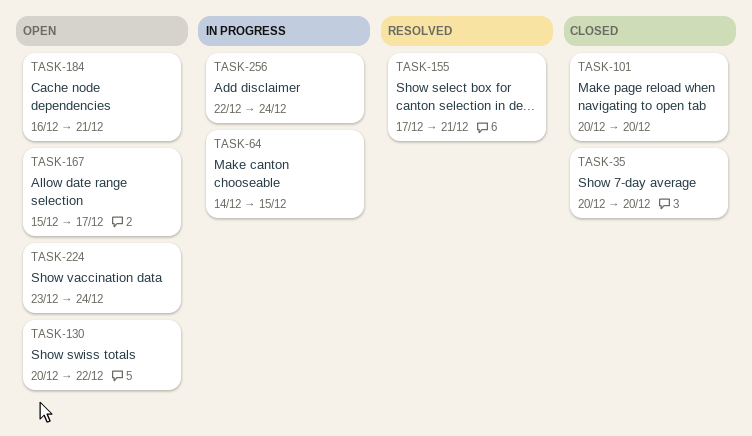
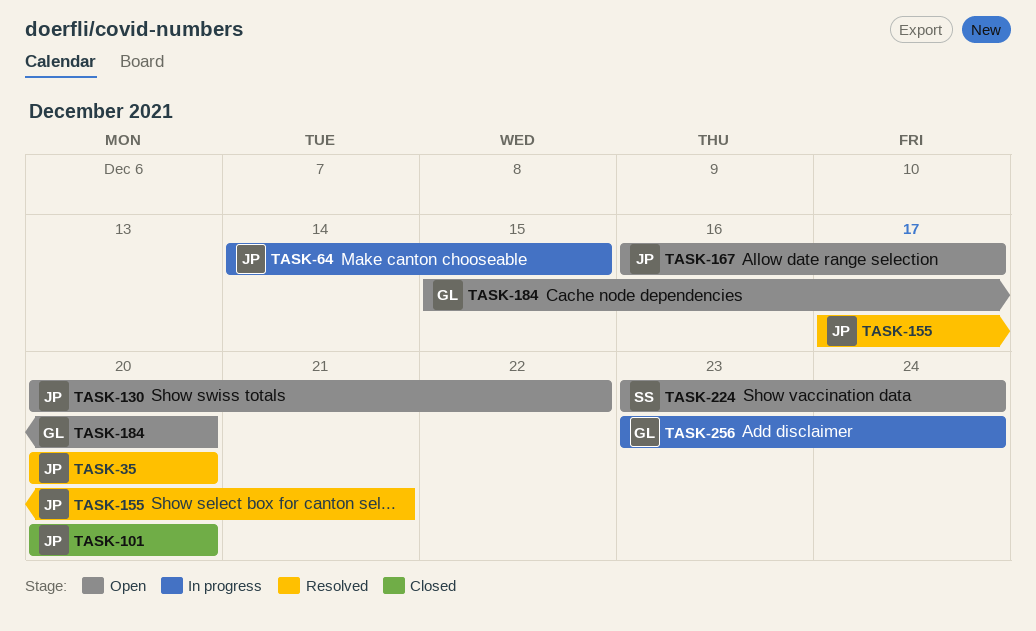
TASK-35, status: Closed -> Resolved
TASK-167, start: Dec 15 -> Dec 16
TASK-184, start: Dec 16 -> Dec 15
TASK-184, due: Dec 21 -> Dec 20
TASK-256, start: Dec 22 -> Dec 23

